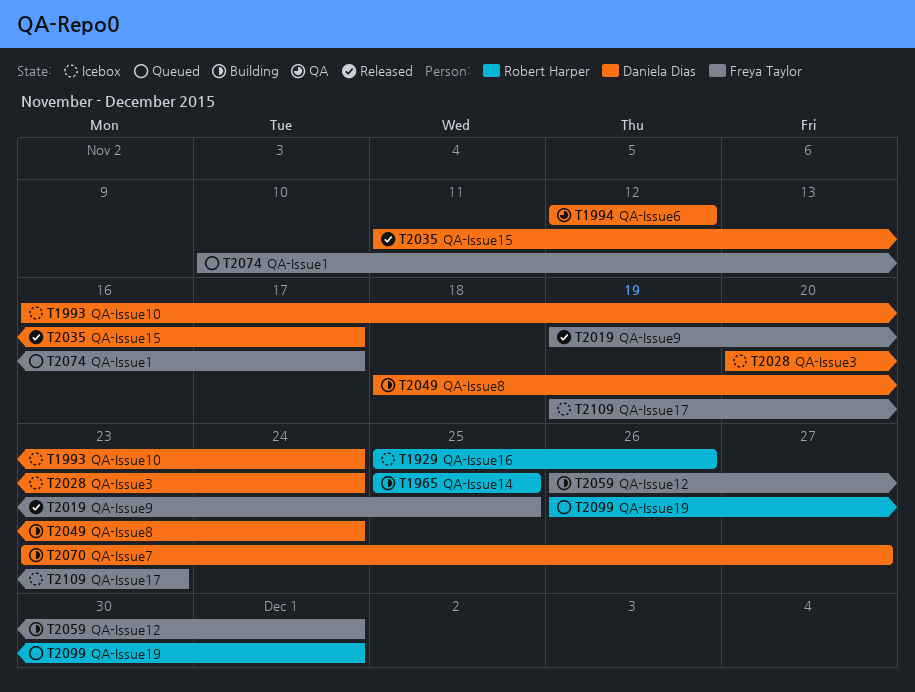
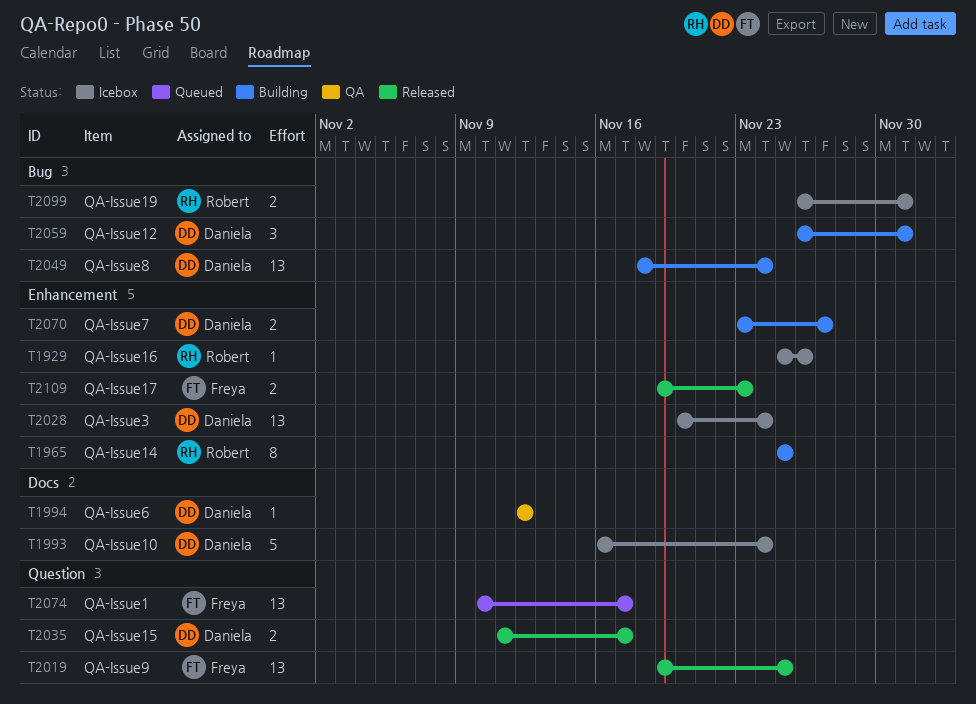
T2059, owner: Freya Taylor -> Daniela Dias
T2099, status: Queued -> Icebox
T2109, status: Icebox -> Released

